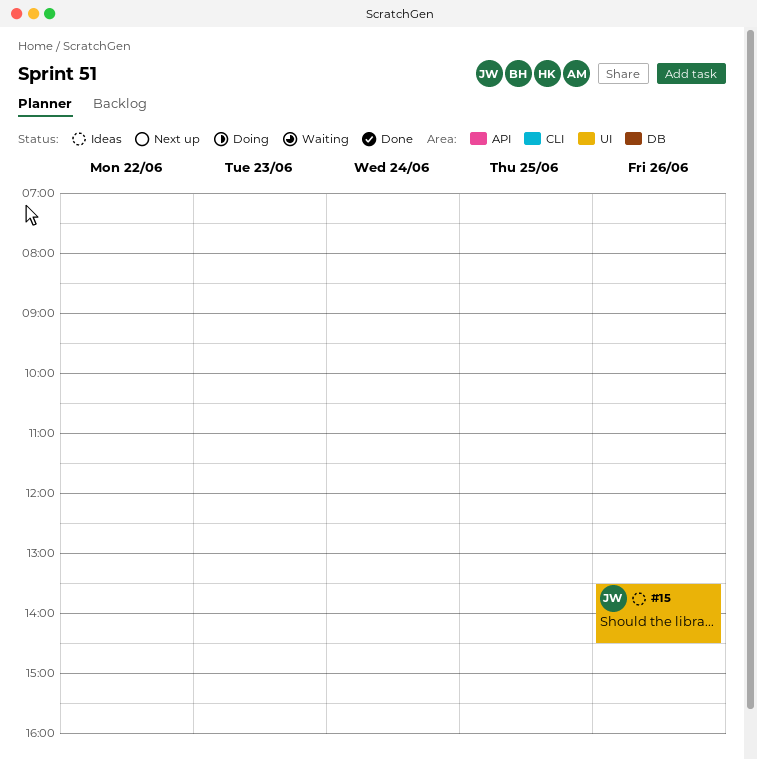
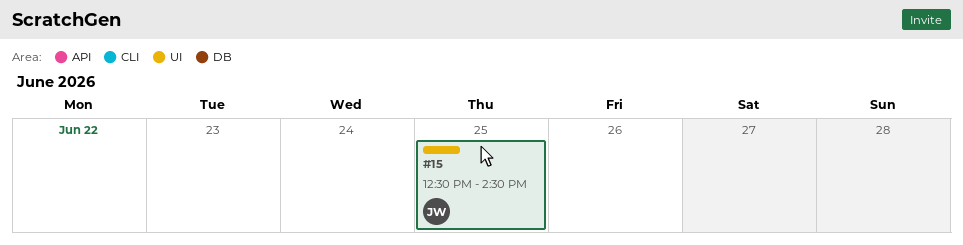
#15, day: Jun 26 -> Jun 25
#15, begins: 13:30 -> 12:30

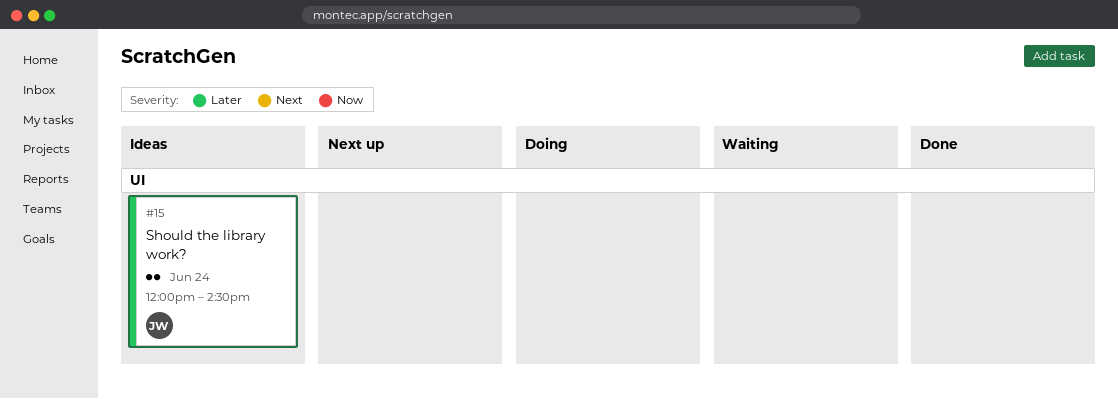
#15, day: Jun 25 -> Jun 24
#15, begins: 12:30 -> 12:00

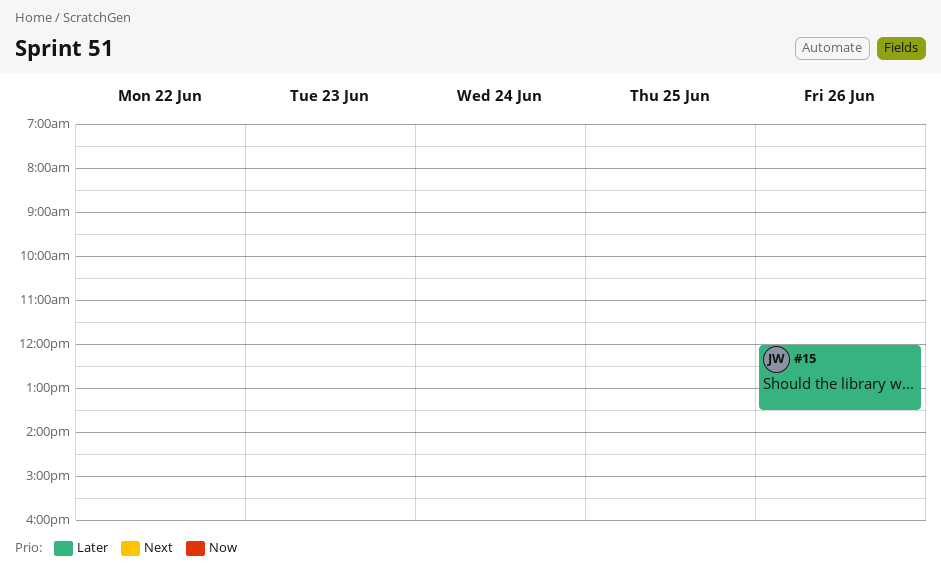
#15, day: Jun 24 -> Jun 26
#15, ends: 14:30 -> 13:30

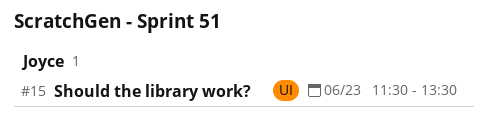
#15, day: Jun 26 -> Jun 23
#15, begins: 12:00 -> 11:30

